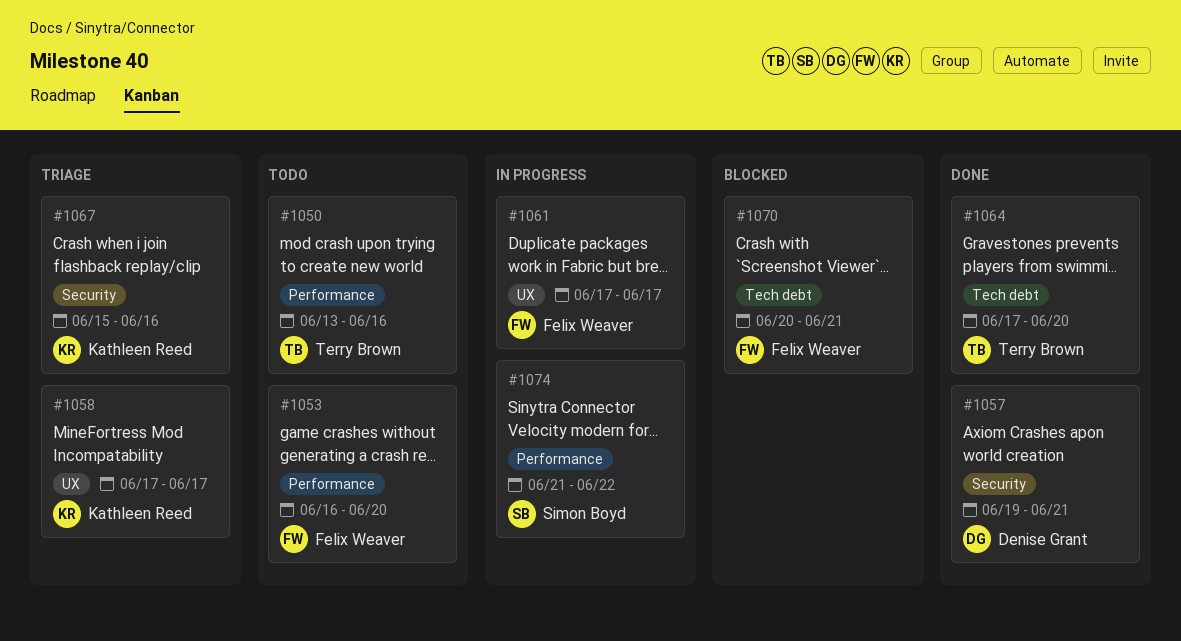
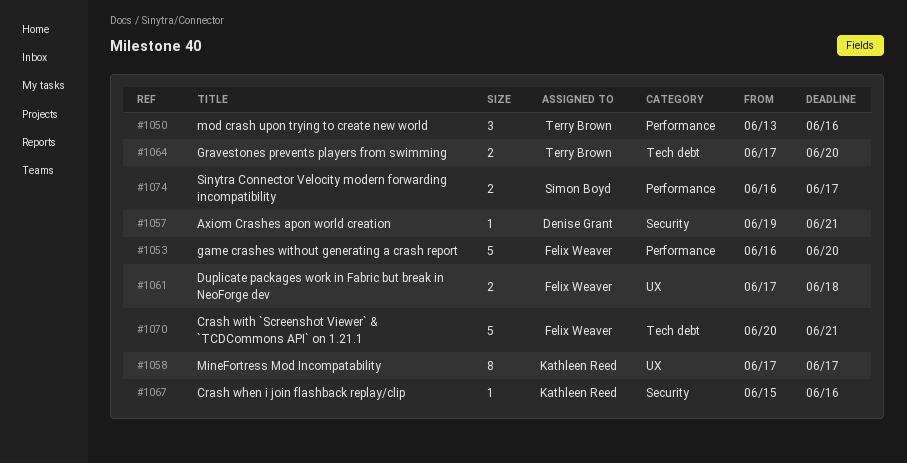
#1061, due: Jun 17 -> Jun 18
#1074, start: Jun 21 -> Jun 16
#1074, due: Jun 22 -> Jun 17

